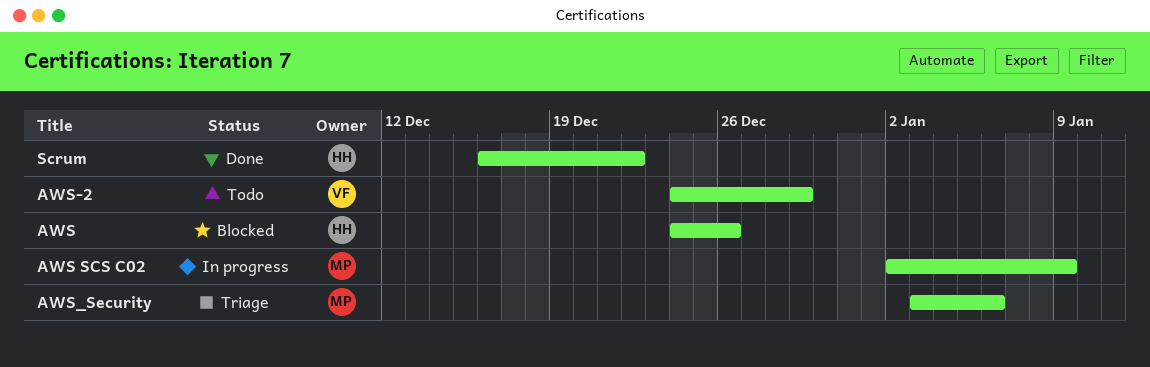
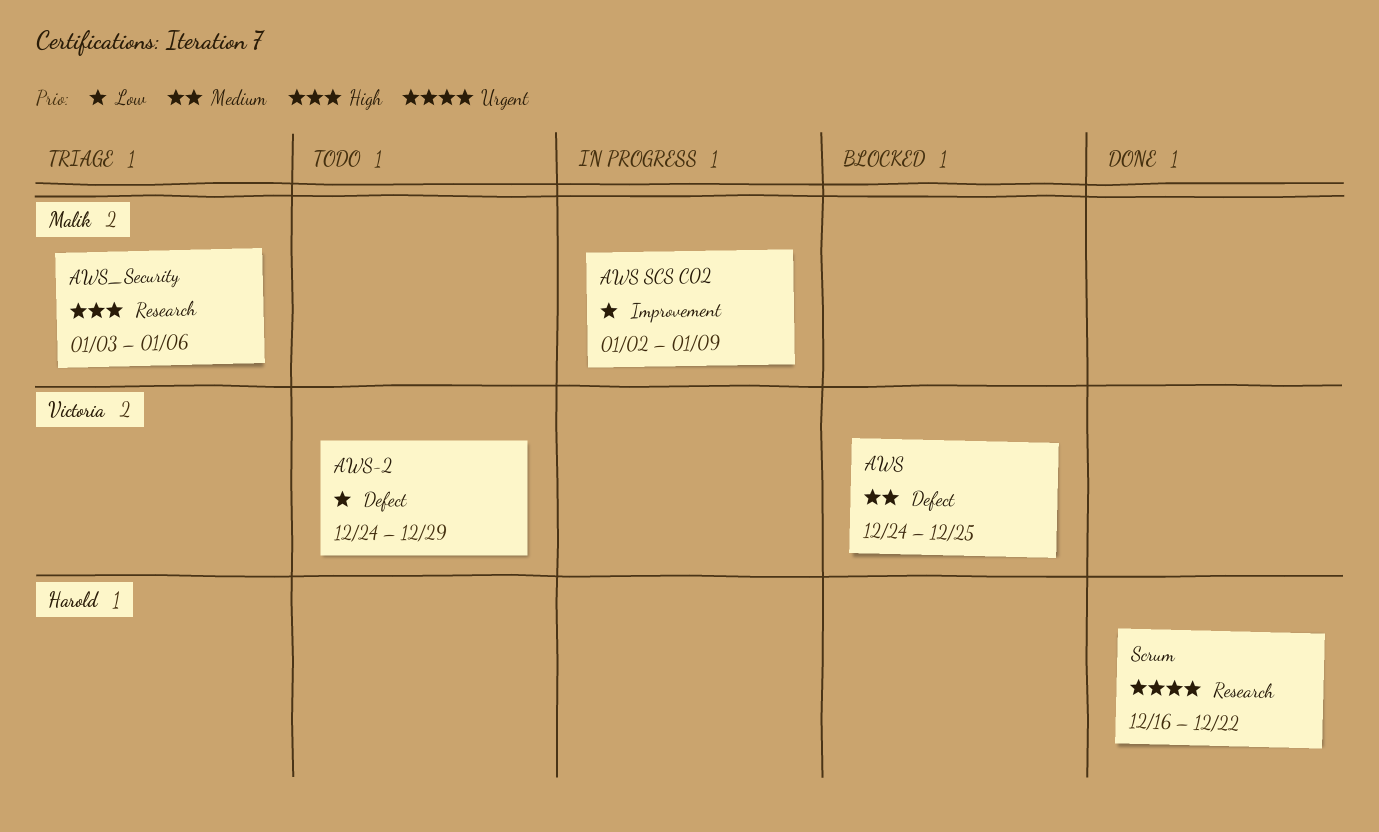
AWS, owner: Harold -> Victoria
AWS, due: Dec 26 -> Dec 25

